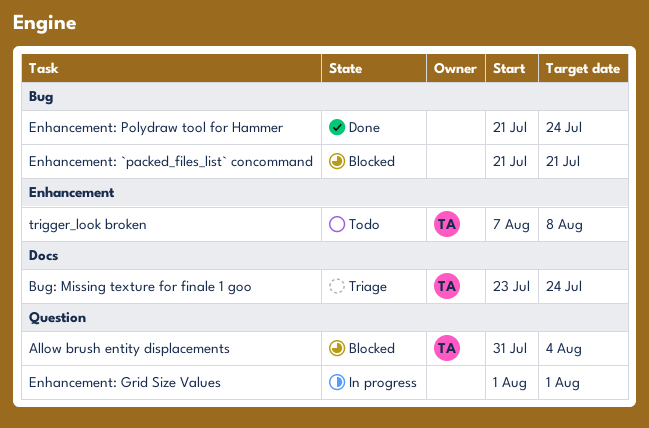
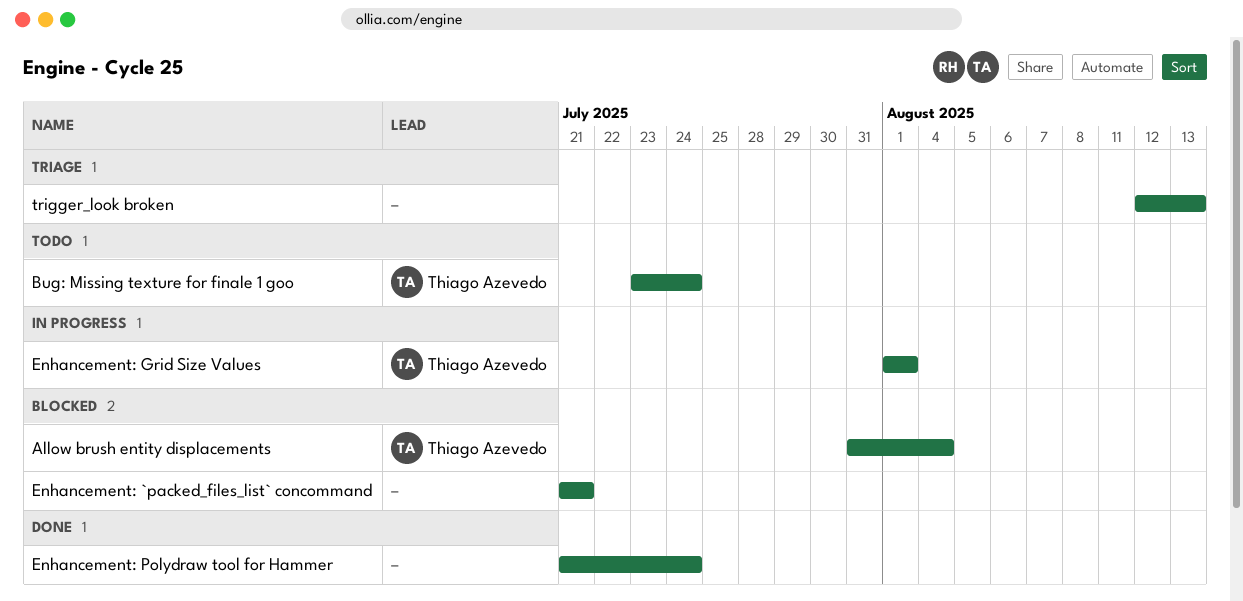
Bug: Missing texture for finale 1 goo, status: Triage -> Todo
Enhancement: Grid Size Values, owner: none -> Thiago Azevedo
trigger_look broken, status: Todo -> Triage
trigger_look broken, owner: Thiago Azevedo -> none
trigger_look broken, start: Aug 7 -> Aug 12
trigger_look broken, due: Aug 8 -> Aug 13

